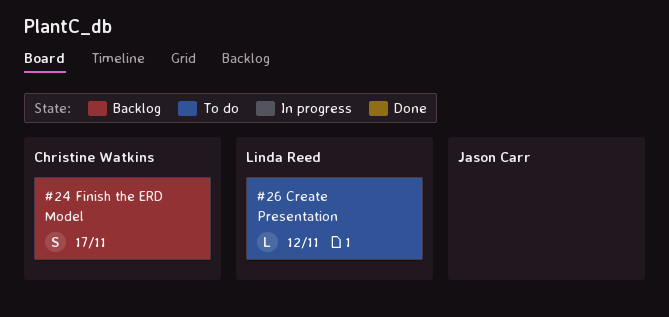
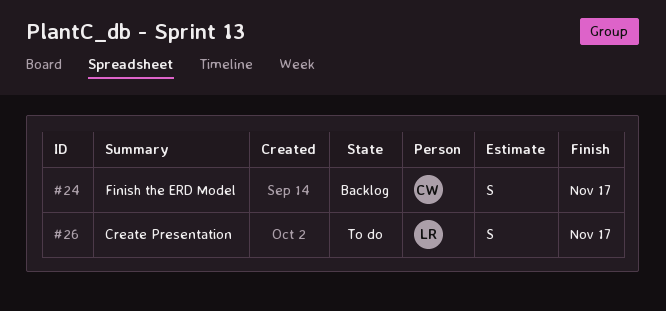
#26, estimate: L -> S
#26, due: Nov 12 -> Nov 17

